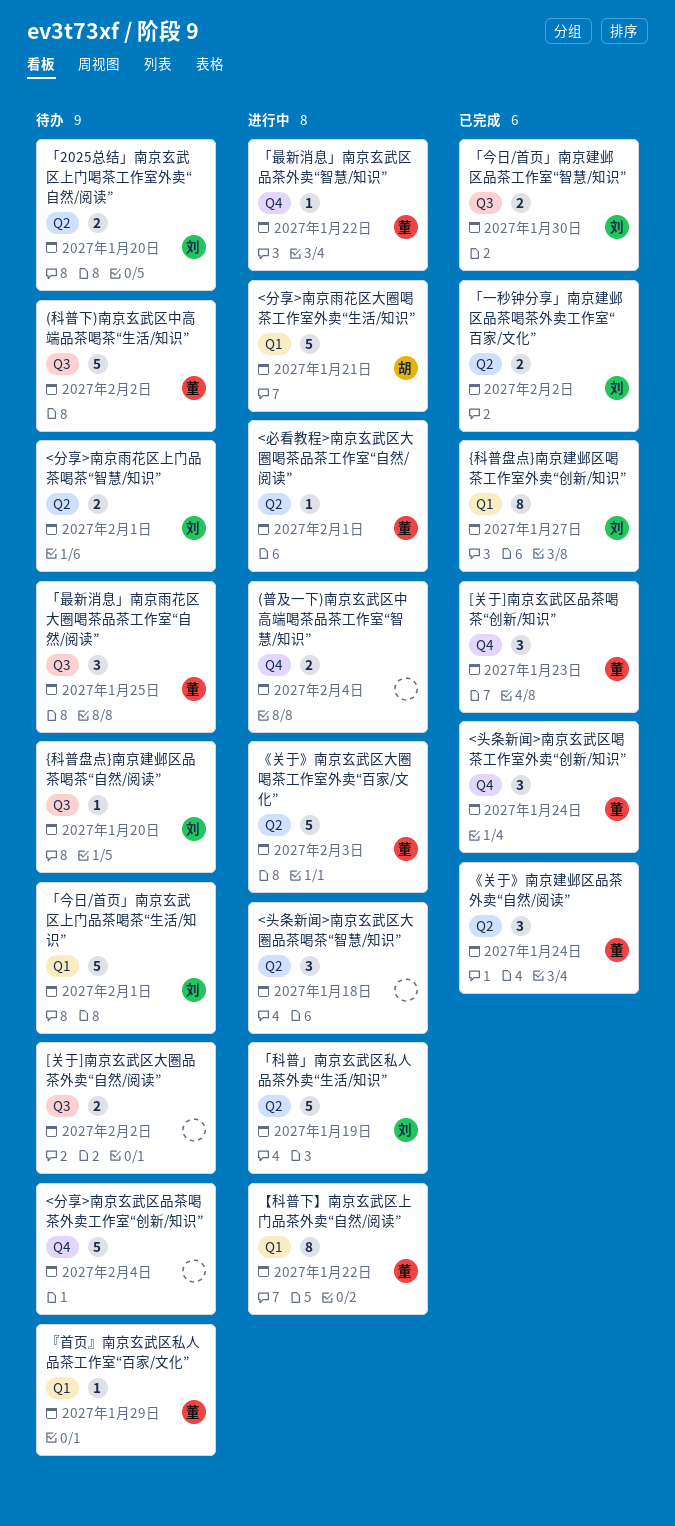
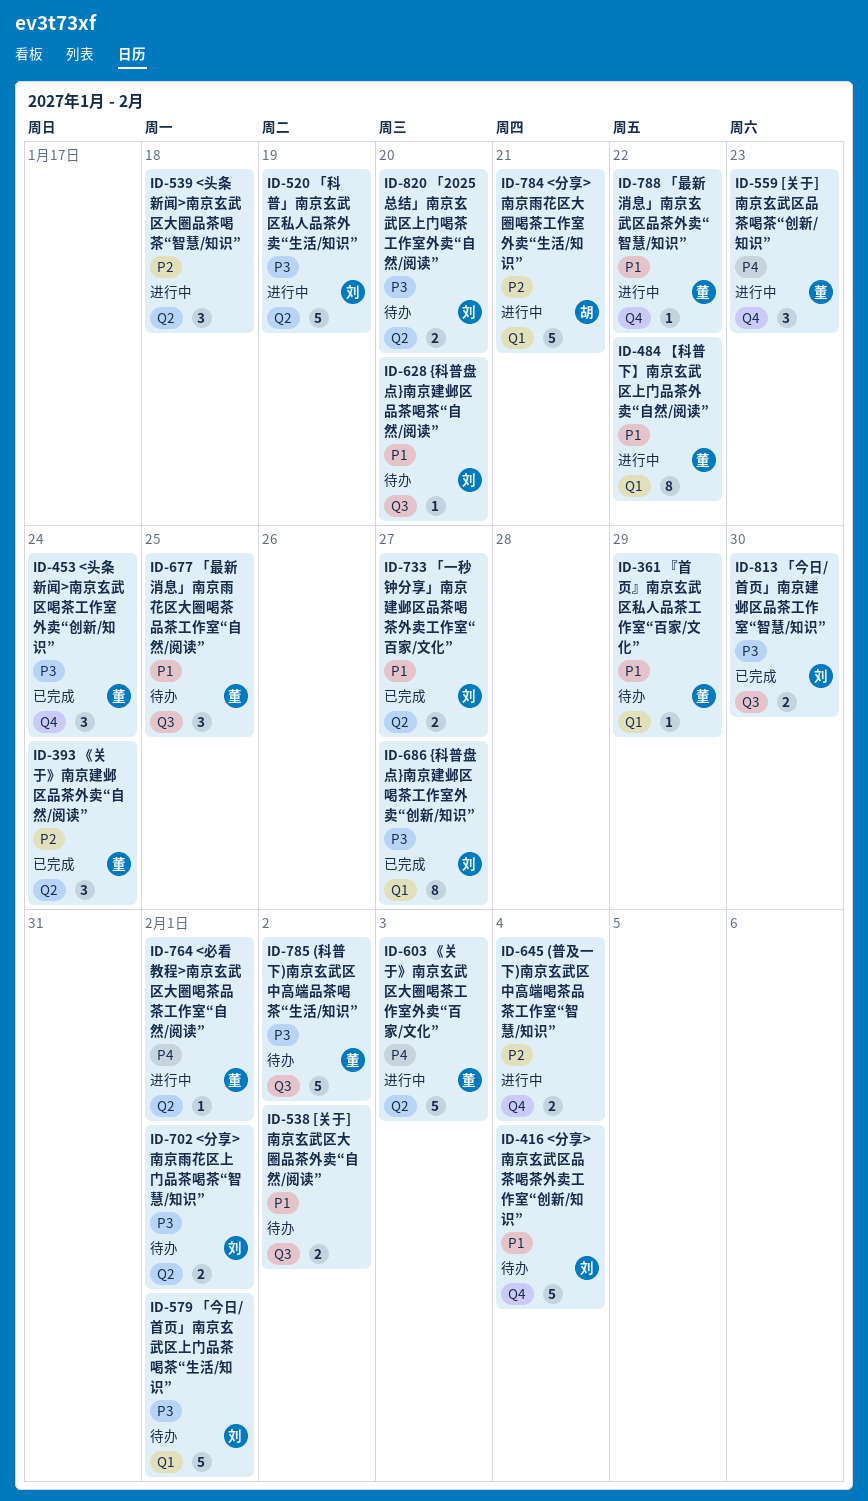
<分享>南京玄武区品茶喝茶外卖工作室“创新/知识”, owner: none -> 刘
[关于]南京玄武区品茶喝茶“创新/知识”, status: 已完成 -> 进行中
「一秒钟分享」南京建邺区品茶喝茶外卖工作室“百家/文化”, due: Feb 2 -> Jan 27

